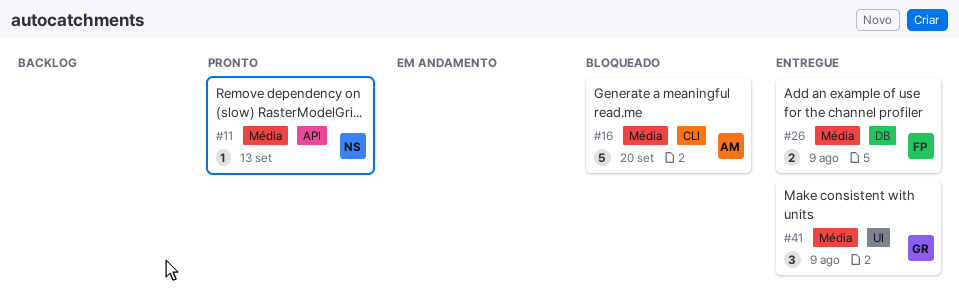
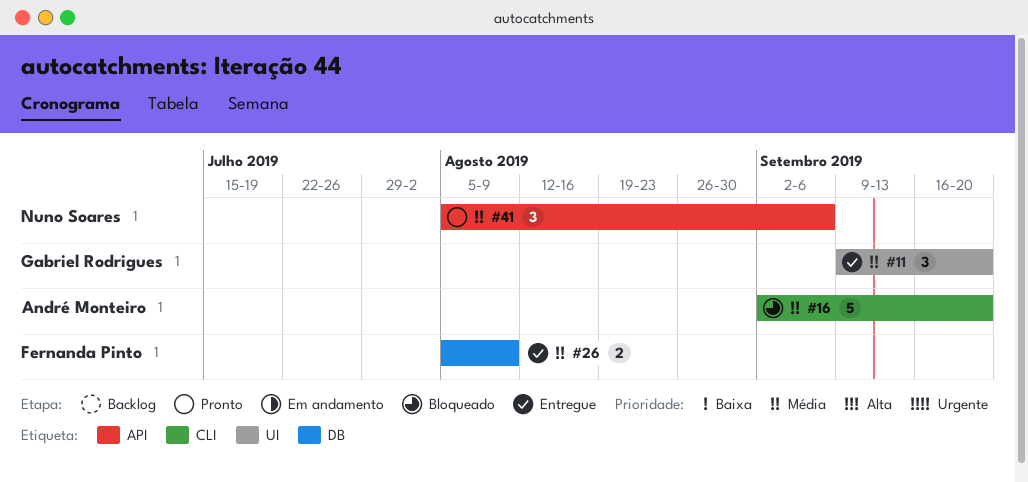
#11, status: Pronto -> Entregue
#11, owner: Nuno Soares -> Gabriel Rodrigues
#11, label: API -> UI
#11, estimate: 1 -> 3
#11, due: Sep 13 -> Sep 20
#41, status: Entregue -> Pronto
#41, owner: Gabriel Rodrigues -> Nuno Soares
#41, label: UI -> API
#41, due: Aug 9 -> Sep 6

